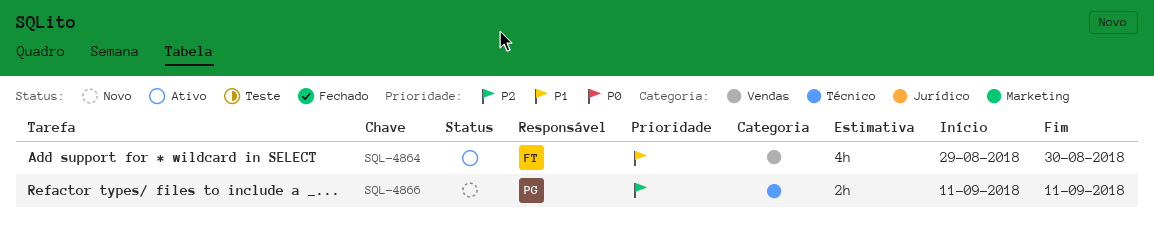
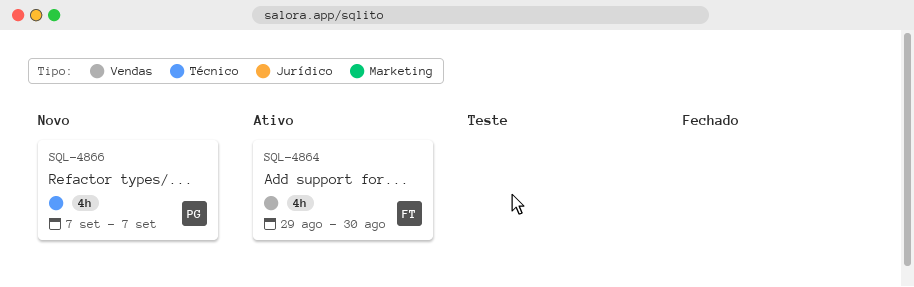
SQL-4866, estimate: 2h -> 4h
SQL-4866, start: Sep 11 -> Sep 7
SQL-4866, due: Sep 11 -> Sep 7

